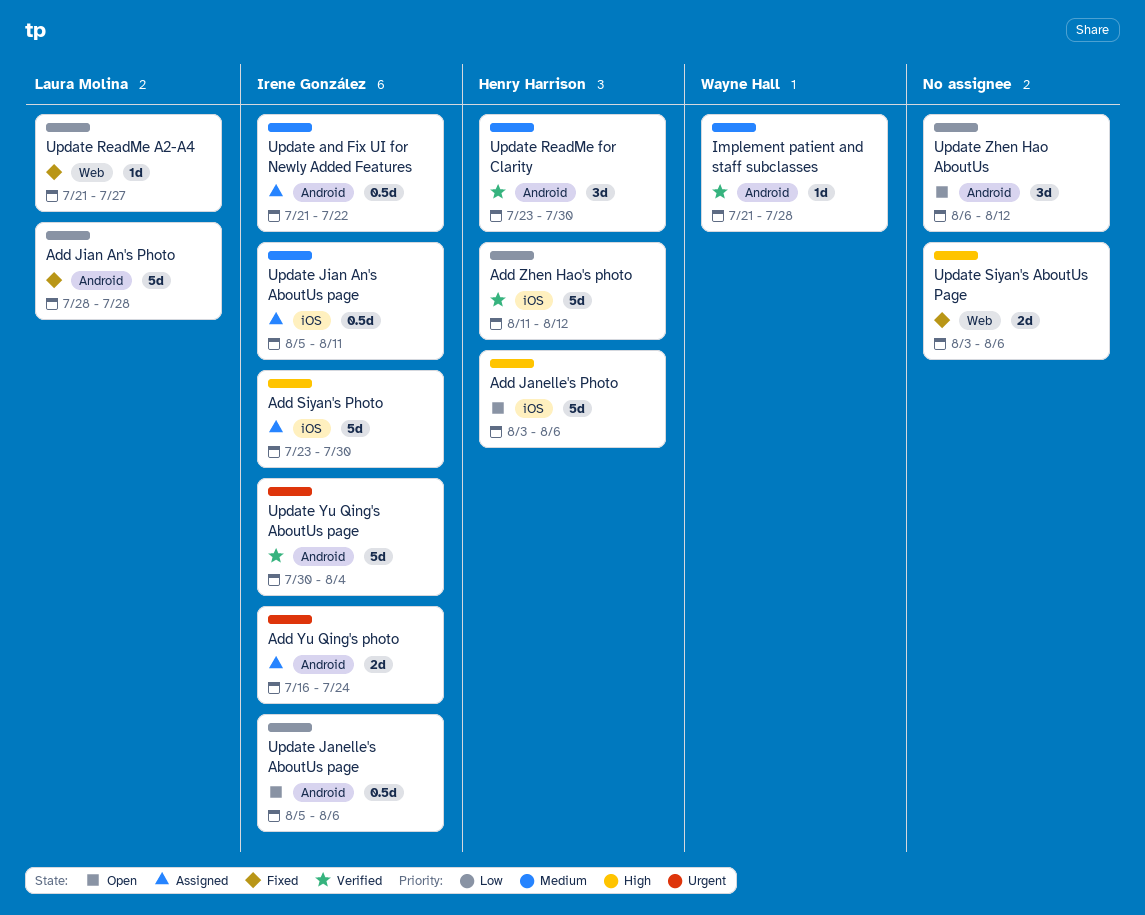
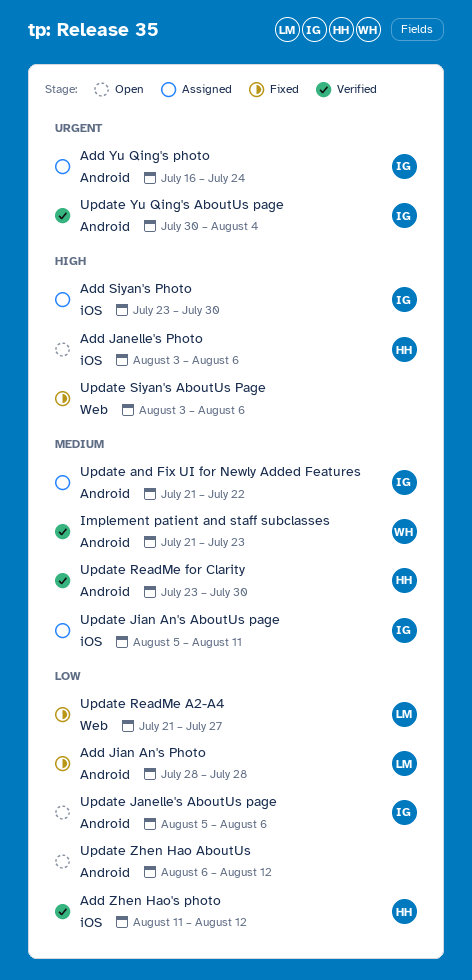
Implement patient and staff subclasses, due: Jul 28 -> Jul 23

